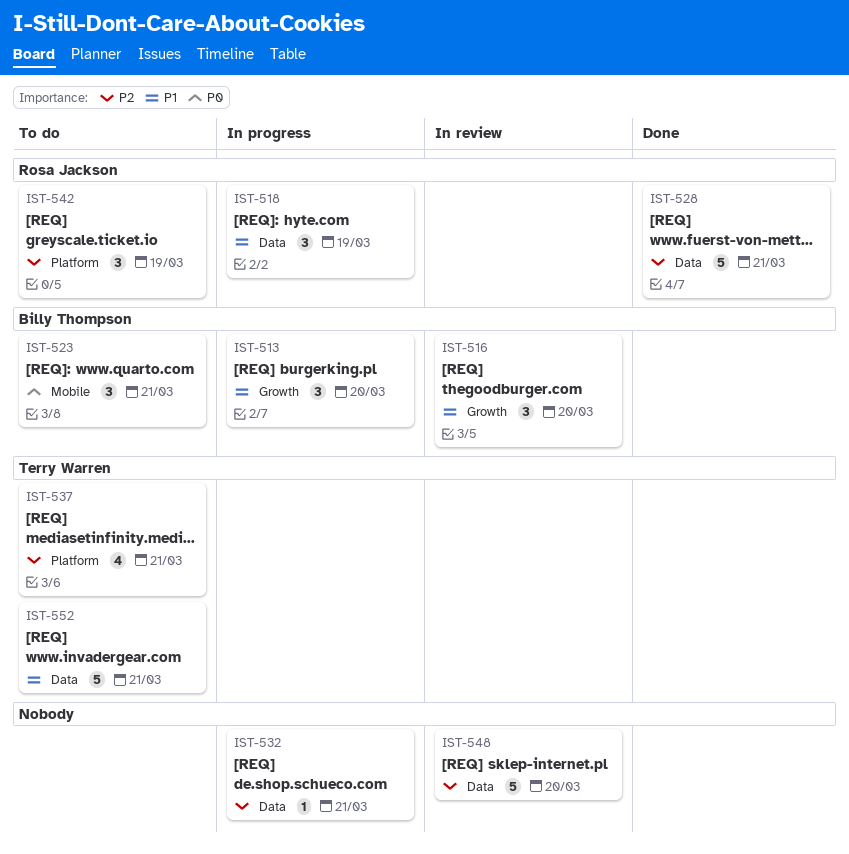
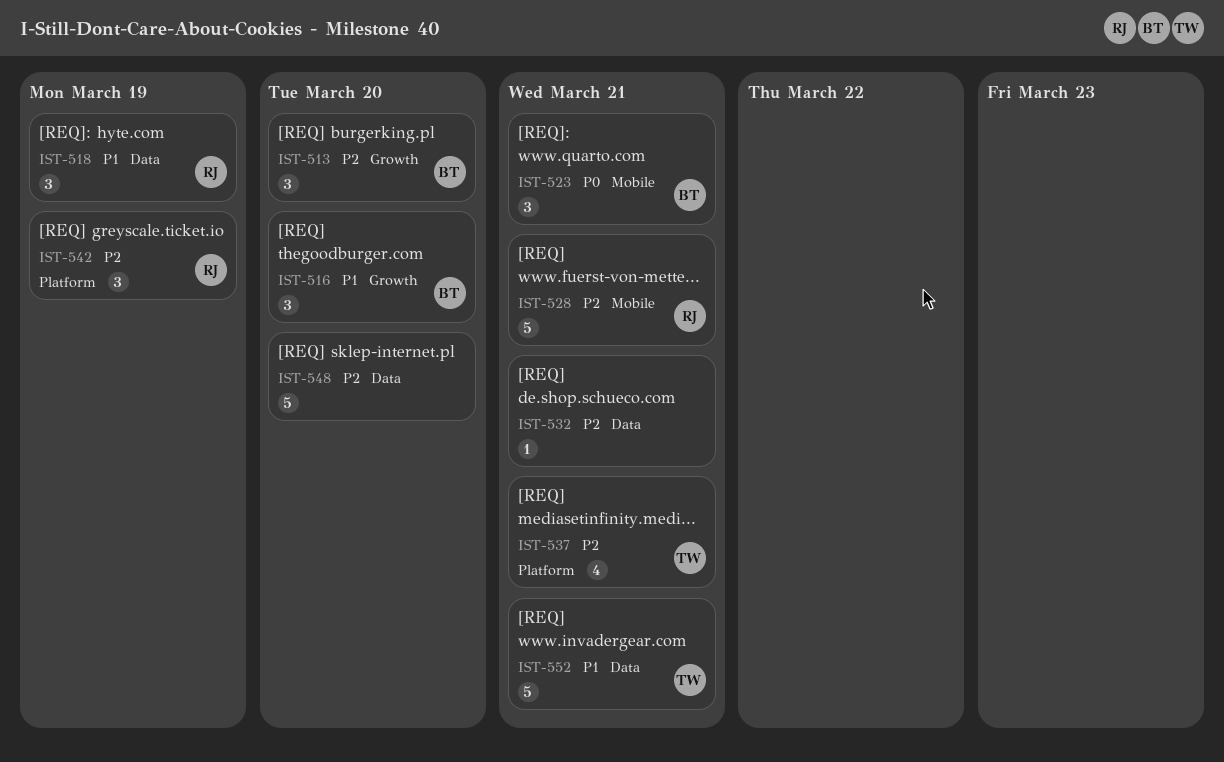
IST-513, priority: P1 -> P2
IST-528, label: Data -> Mobile

